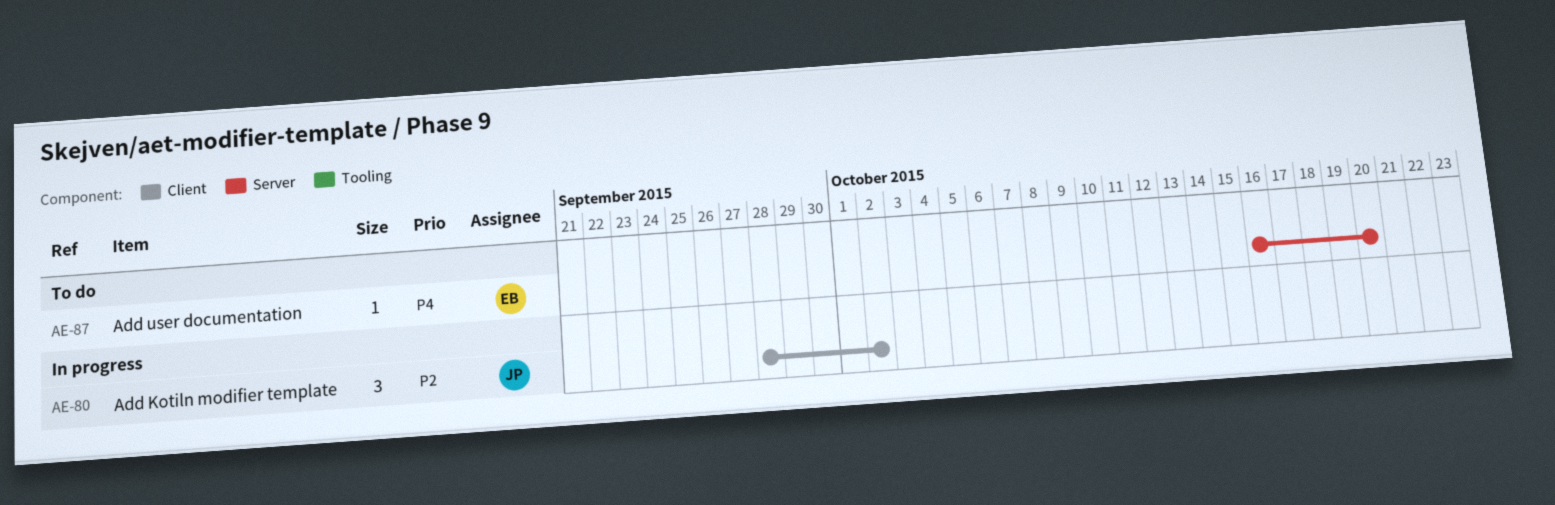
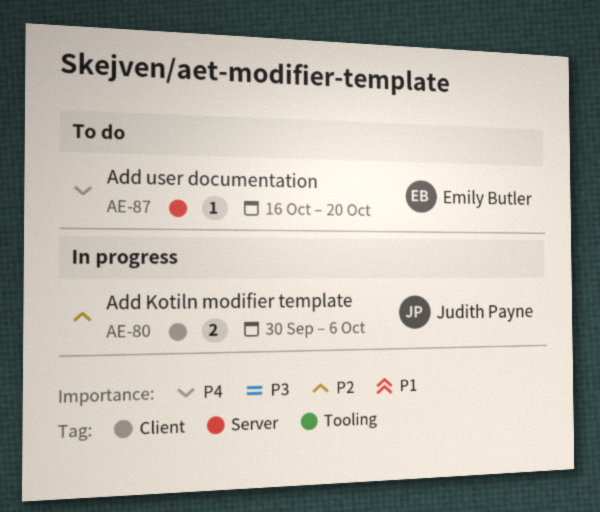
AE-80, estimate: 3 -> 2
AE-80, start: Sep 28 -> Sep 30
AE-80, due: Oct 2 -> Oct 6

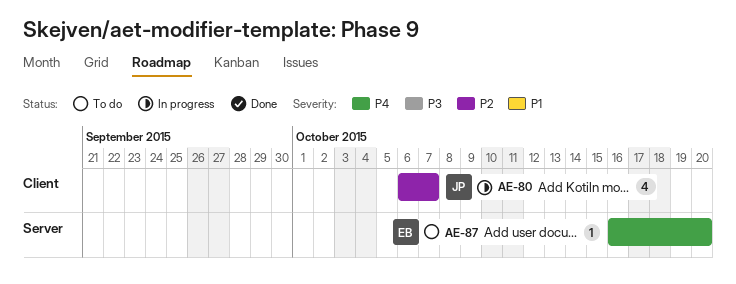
AE-80, estimate: 2 -> 4
AE-80, start: Sep 30 -> Oct 6
AE-80, due: Oct 6 -> Oct 7

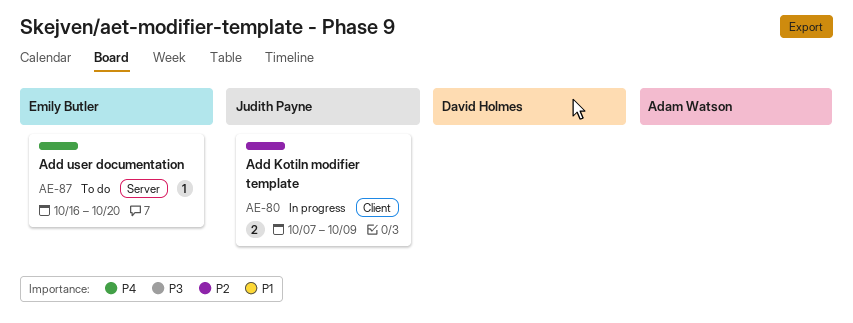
AE-80, estimate: 4 -> 2
AE-80, start: Oct 6 -> Oct 7
AE-80, due: Oct 7 -> Oct 9

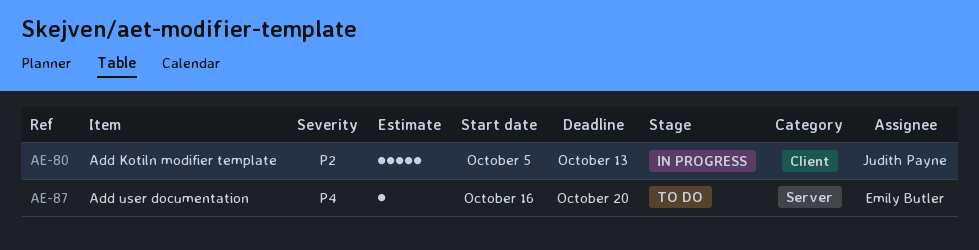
AE-80, estimate: 2 -> 5
AE-80, start: Oct 7 -> Oct 5
AE-80, due: Oct 9 -> Oct 13

